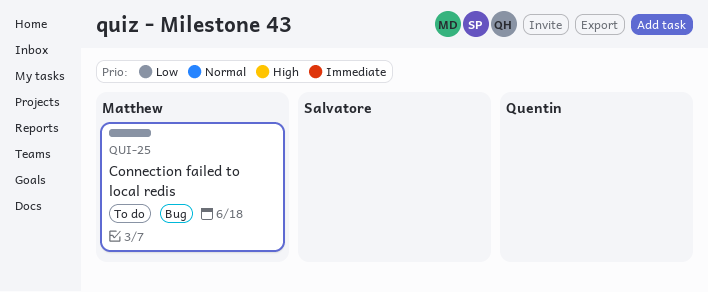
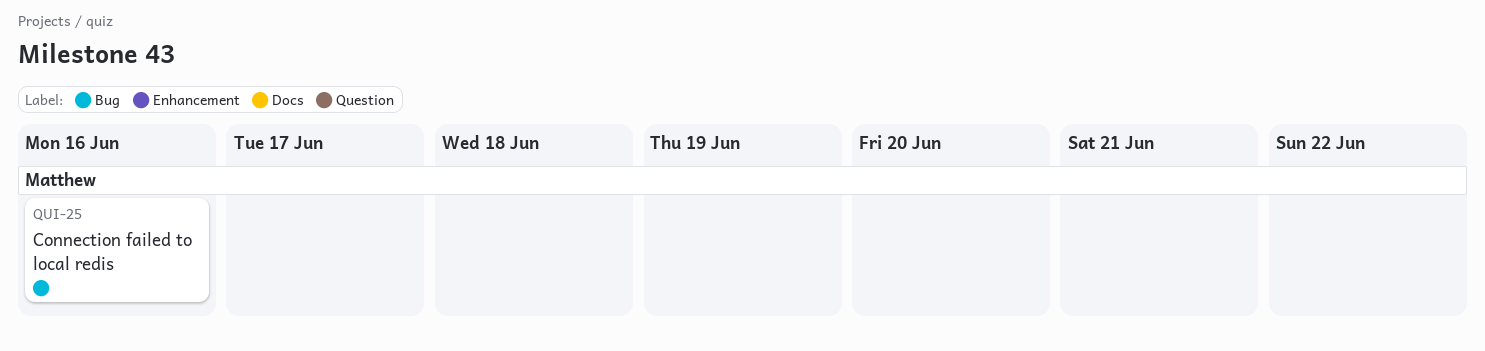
QUI-25, due: Jun 18 -> Jun 16

